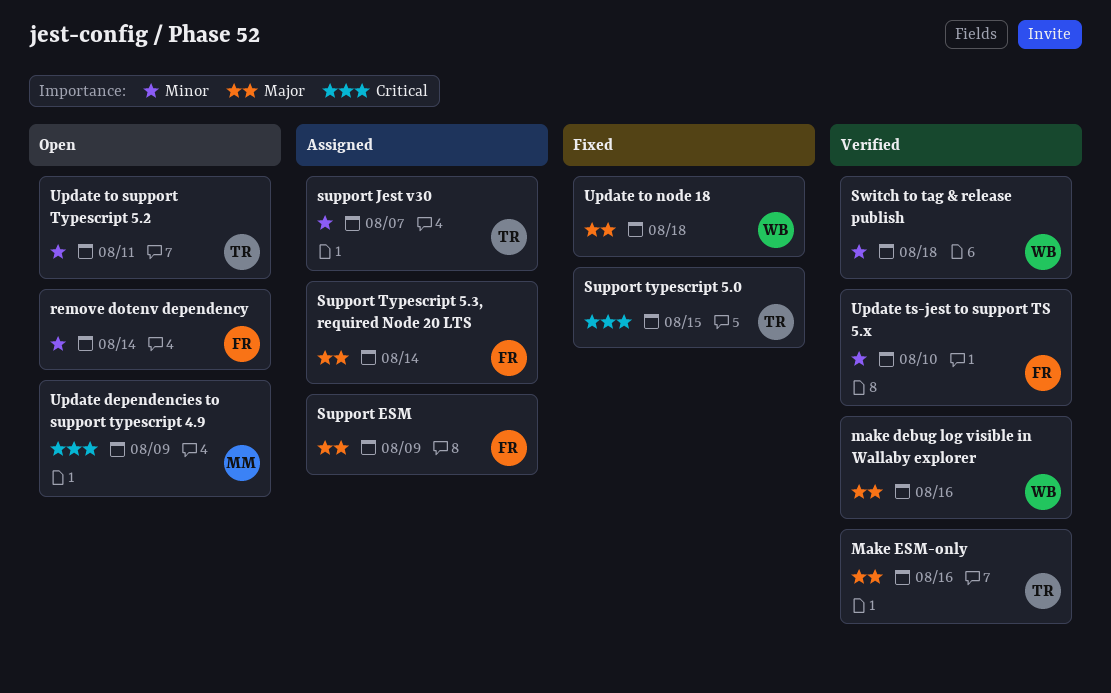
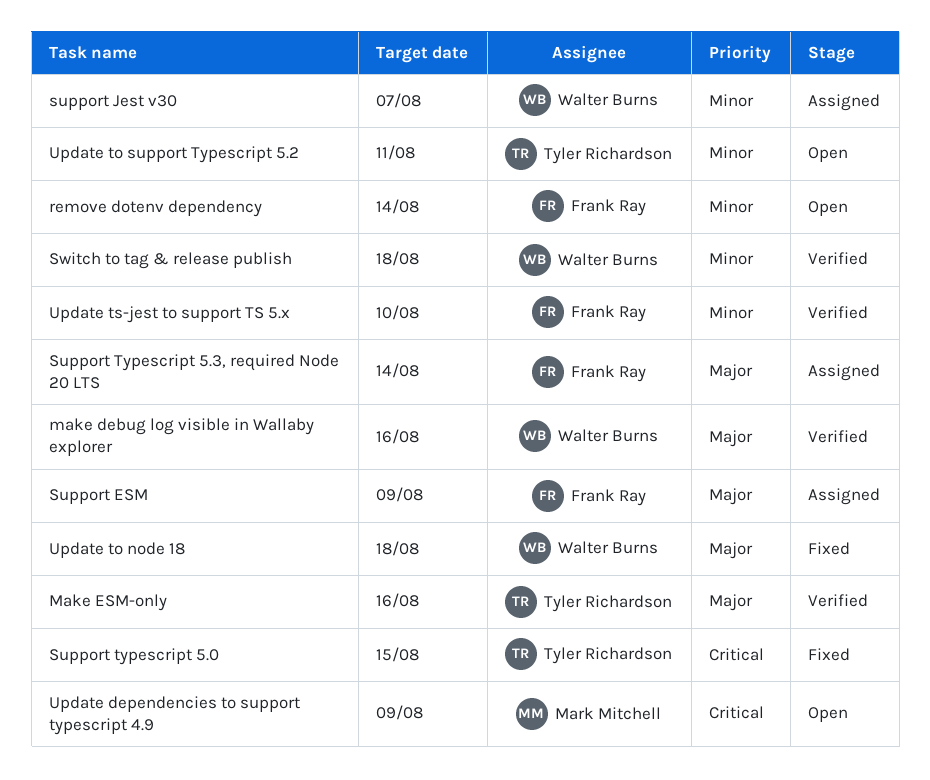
support Jest v30, owner: Tyler Richardson -> Walter Burns

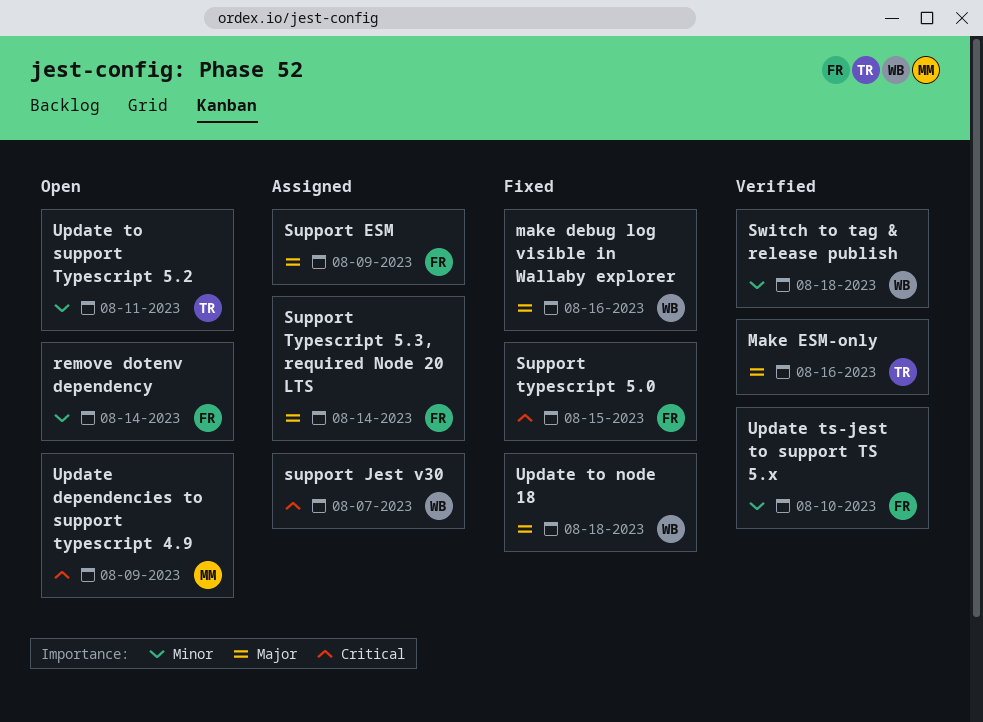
make debug log visible in Wallaby explorer, status: Verified -> Fixed
support Jest v30, priority: Minor -> Critical
Support typescript 5.0, owner: Tyler Richardson -> Frank Ray

